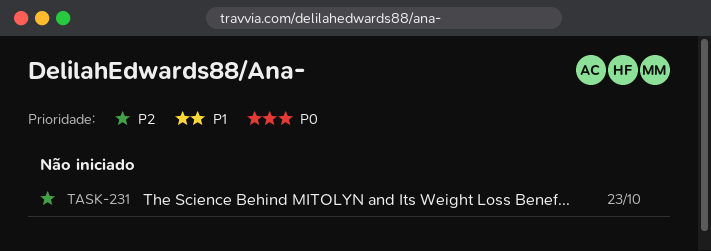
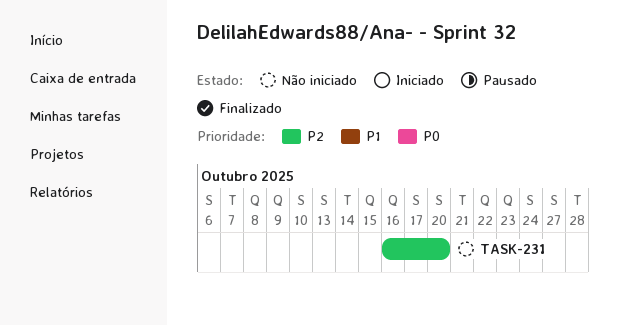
TASK-231, due: Oct 23 -> Oct 20

